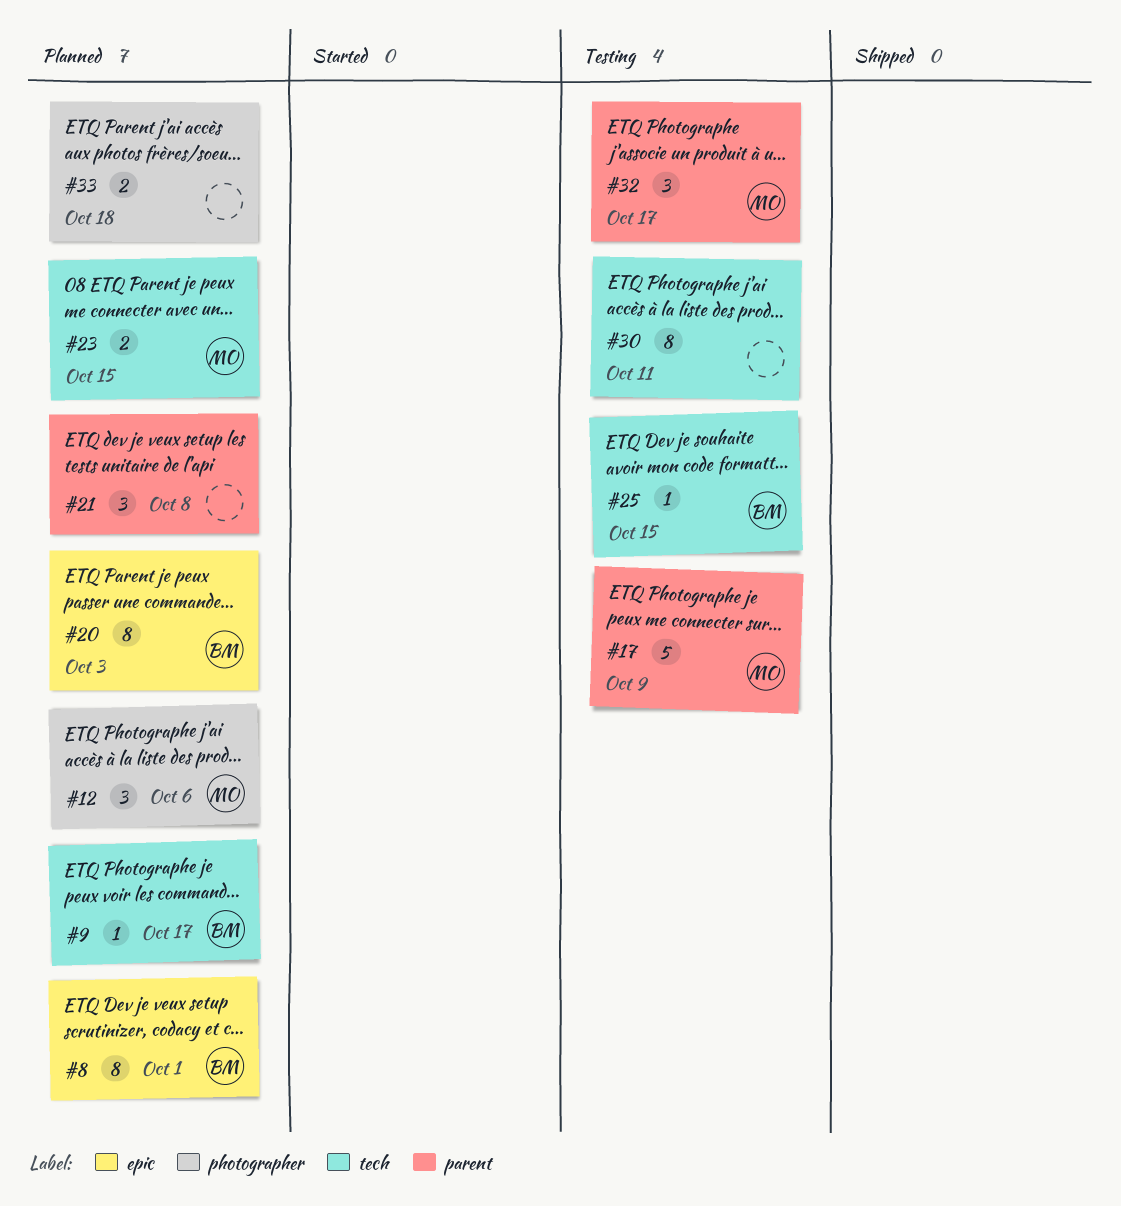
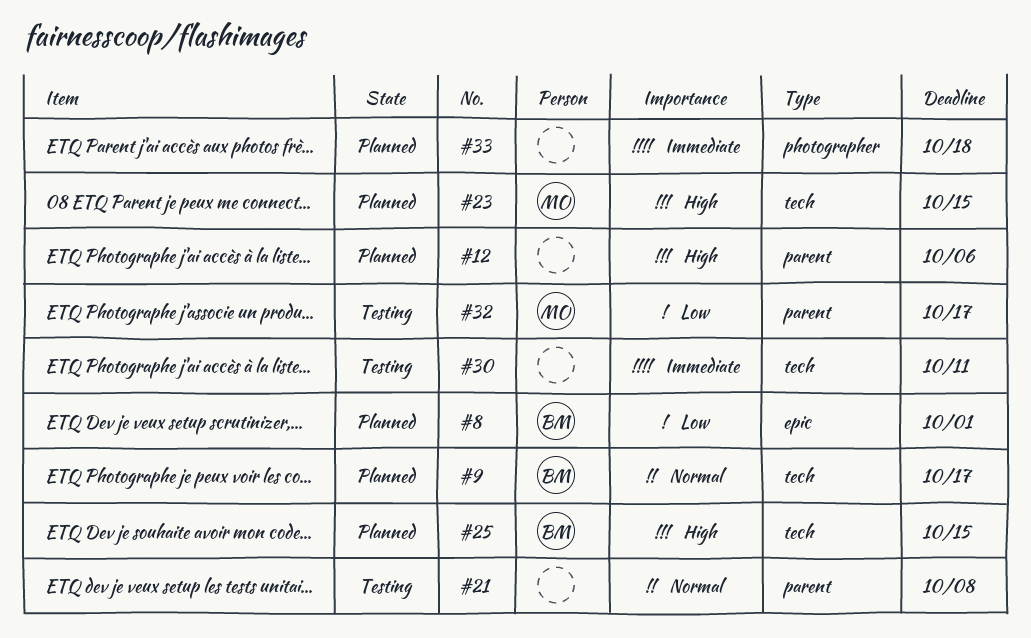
#12, owner: MO -> none
#12, label: photographer -> parent
#17: present -> none
#20: present -> none
#21, status: Planned -> Testing
#25, status: Testing -> Planned

